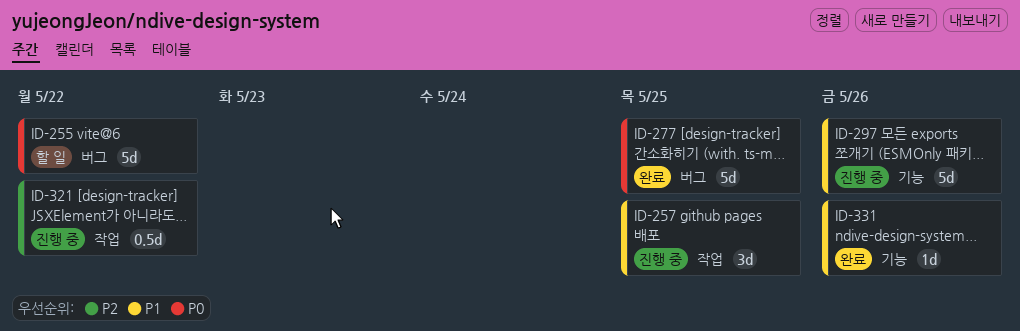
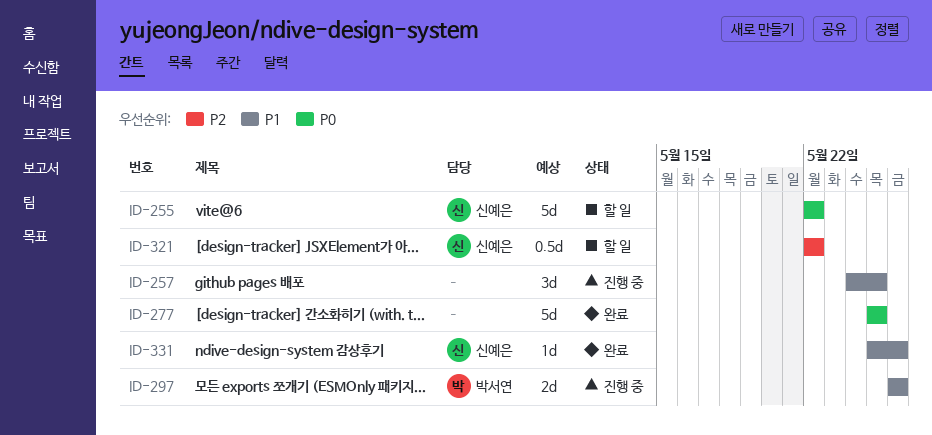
ID-297, estimate: 5d -> 2d
ID-321, status: 진행 중 -> 할 일

